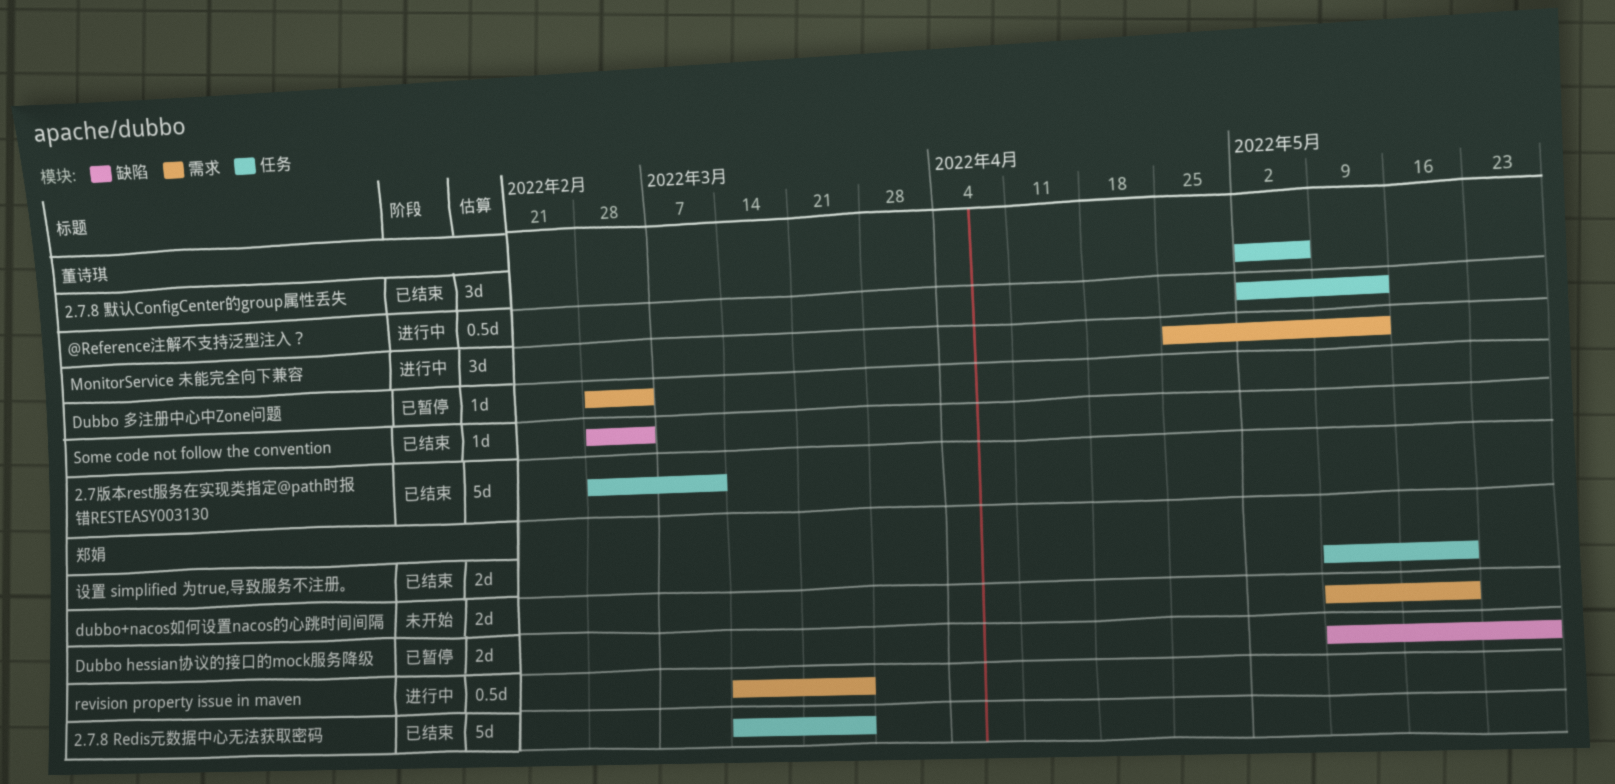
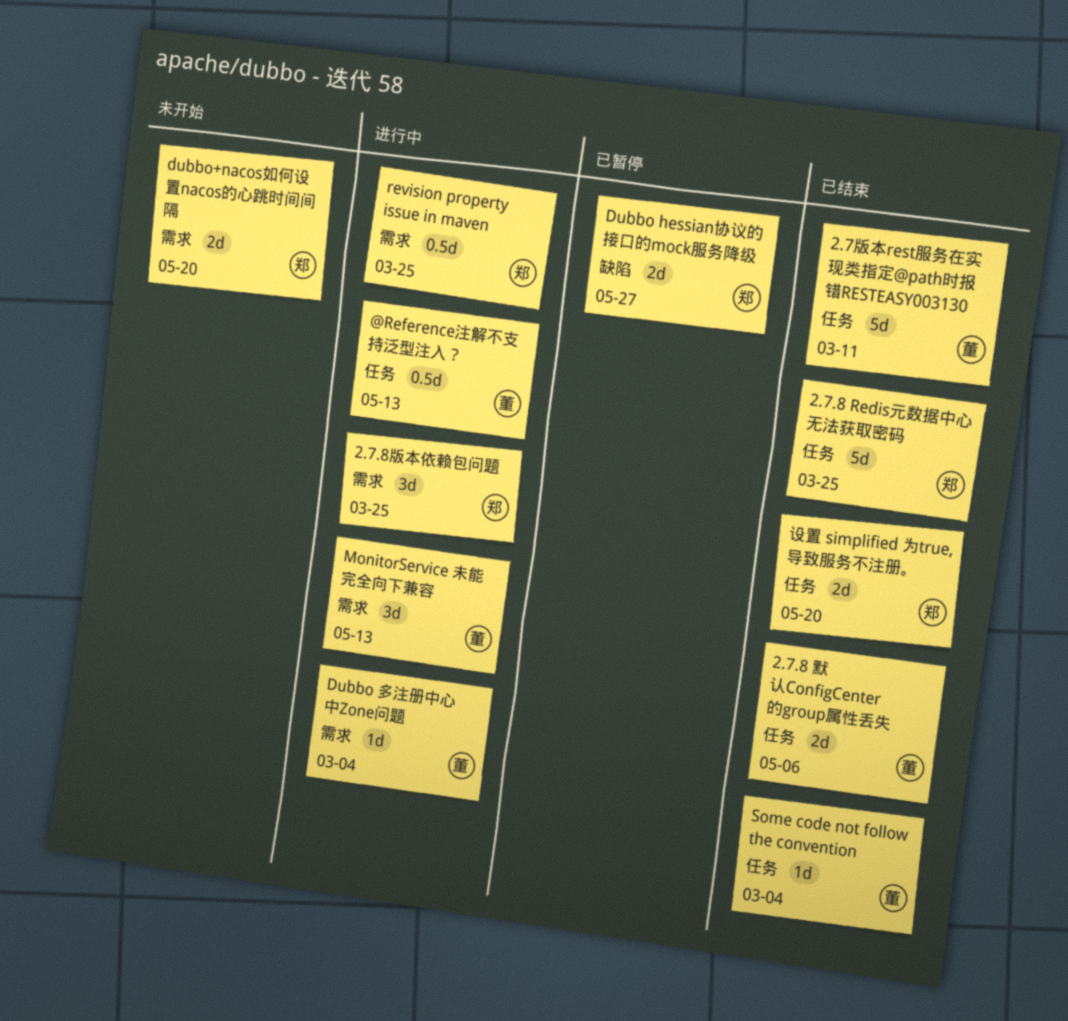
2.7.8 默认ConfigCenter的group属性丢失, estimate: 3d -> 2d
2.7.8版本依赖包问题: none -> present
Dubbo 多注册中心中Zone问题, status: 已暂停 -> 进行中
Some code not follow the convention, label: 缺陷 -> 任务

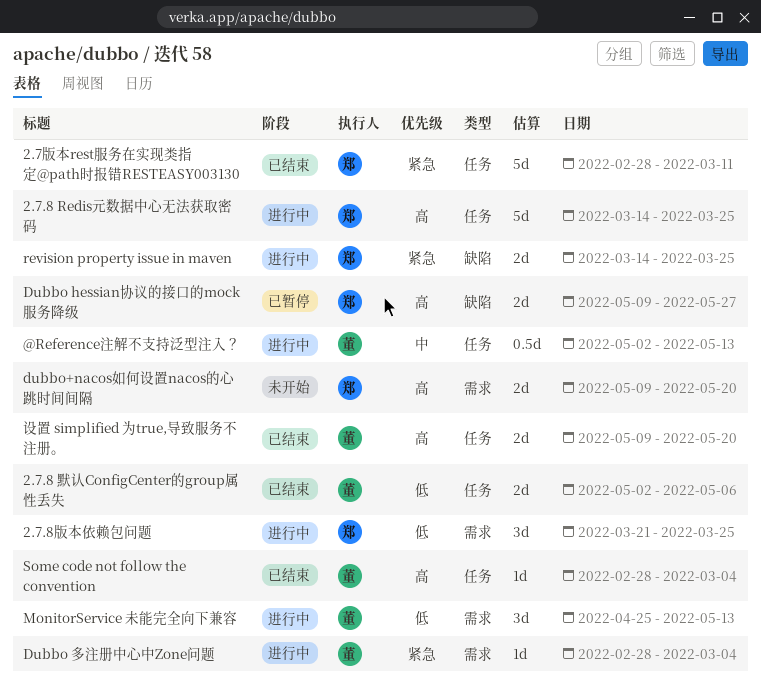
2.7.8 Redis元数据中心无法获取密码, status: 已结束 -> 进行中
2.7版本rest服务在实现类指定@path时报错RESTEASY003130, owner: 董 -> 郑
revision property issue in maven, label: 需求 -> 缺陷
revision property issue in maven, estimate: 0.5d -> 2d
设置 simplified 为true,导致服务不注册。, owner: 郑 -> 董

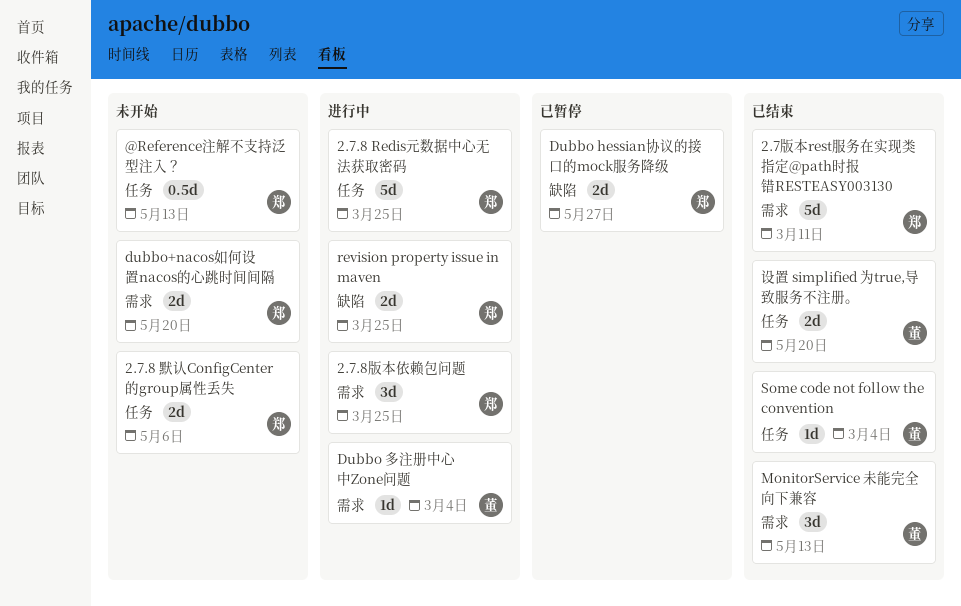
2.7.8 默认ConfigCenter的group属性丢失, status: 已结束 -> 未开始
2.7.8 默认ConfigCenter的group属性丢失, owner: 董 -> 郑
2.7版本rest服务在实现类指定@path时报错RESTEASY003130, label: 任务 -> 需求
@Reference注解不支持泛型注入？, status: 进行中 -> 未开始
@Reference注解不支持泛型注入？, owner: 董 -> 郑
MonitorService 未能完全向下兼容, status: 进行中 -> 已结束

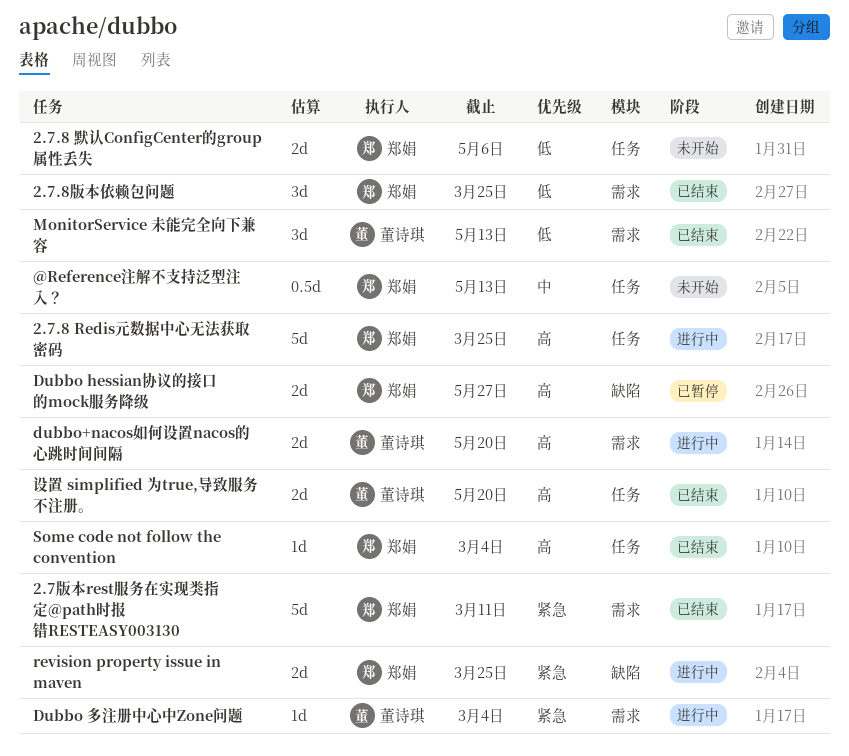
2.7.8版本依赖包问题, status: 进行中 -> 已结束
dubbo+nacos如何设置nacos的心跳时间间隔, status: 未开始 -> 进行中
dubbo+nacos如何设置nacos的心跳时间间隔, owner: 郑娟 -> 董诗琪
Some code not follow the convention, owner: 董诗琪 -> 郑娟

